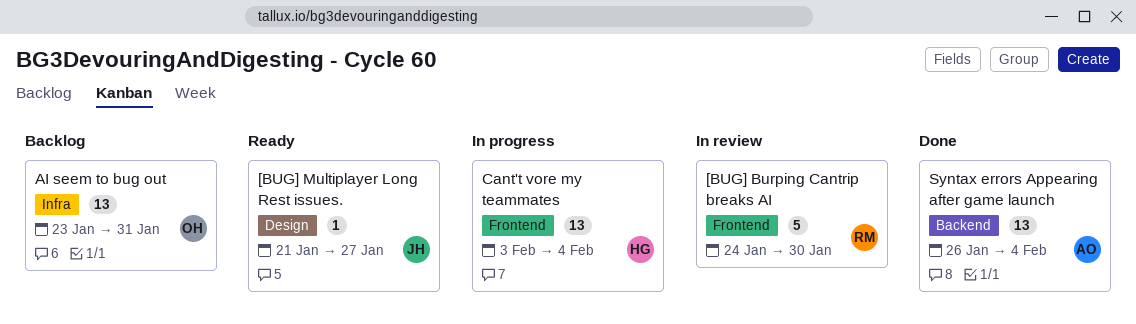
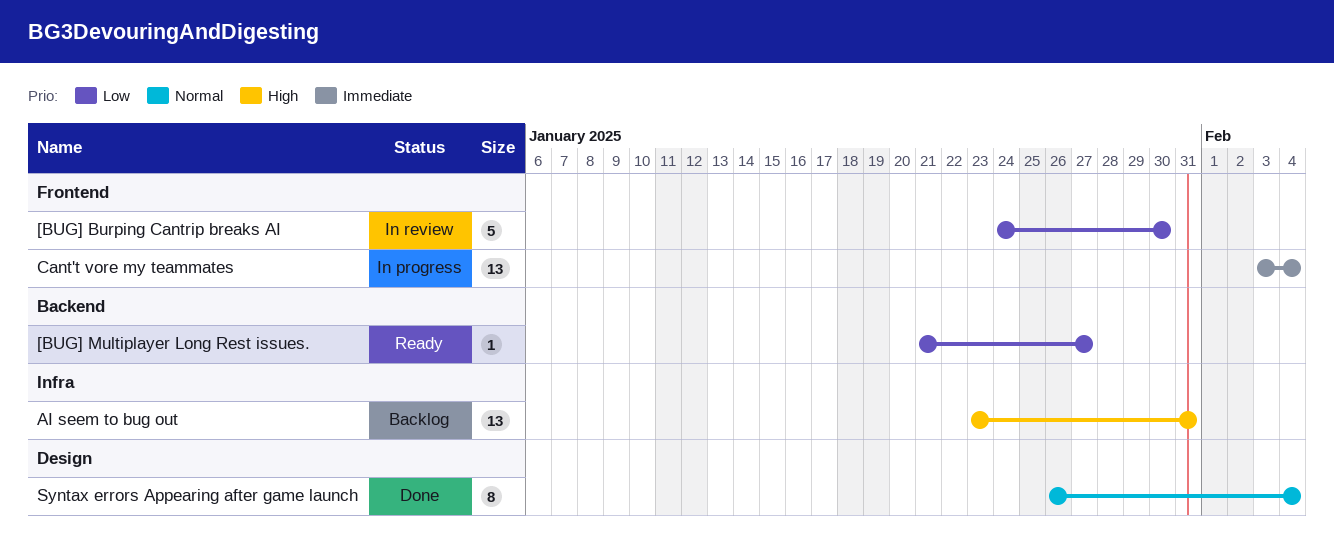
[BUG] Multiplayer Long Rest issues., label: Design -> Backend
Syntax errors Appearing after game launch, label: Backend -> Design
Syntax errors Appearing after game launch, estimate: 13 -> 8

